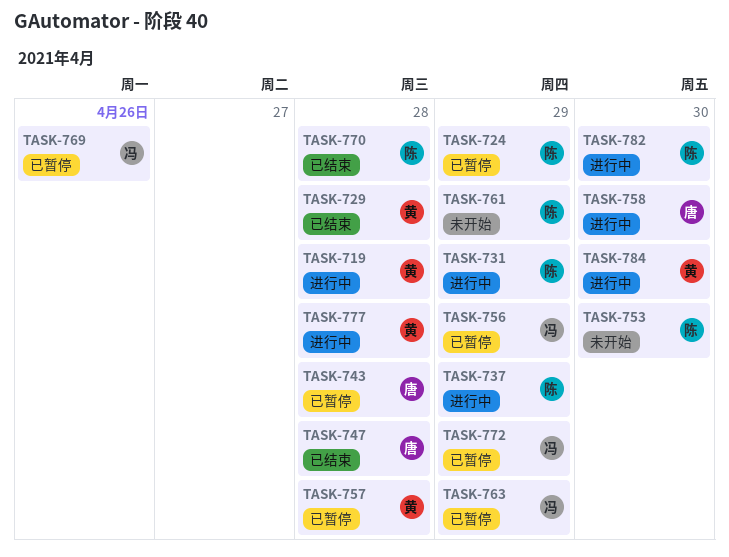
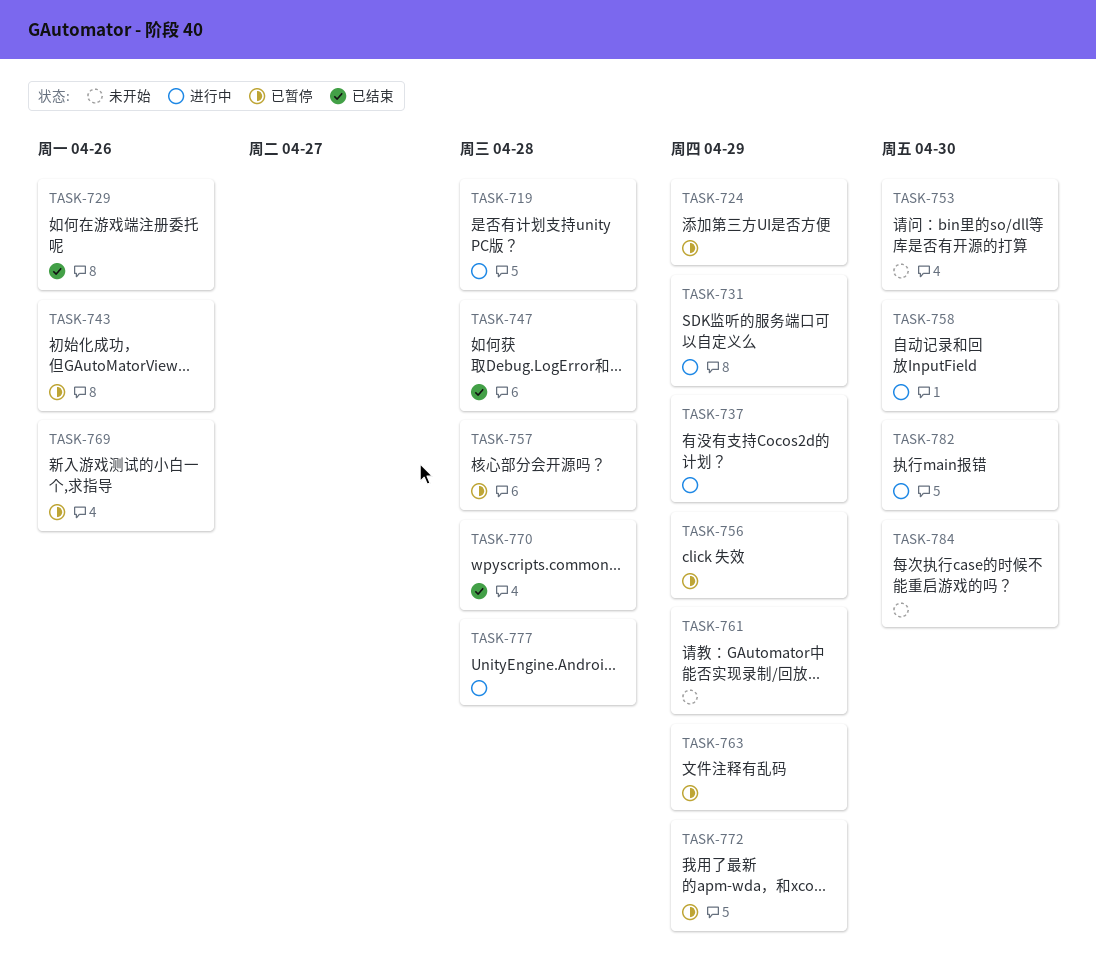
TASK-729, due: Apr 28 -> Apr 26
TASK-743, due: Apr 28 -> Apr 26
TASK-784, status: 进行中 -> 未开始

